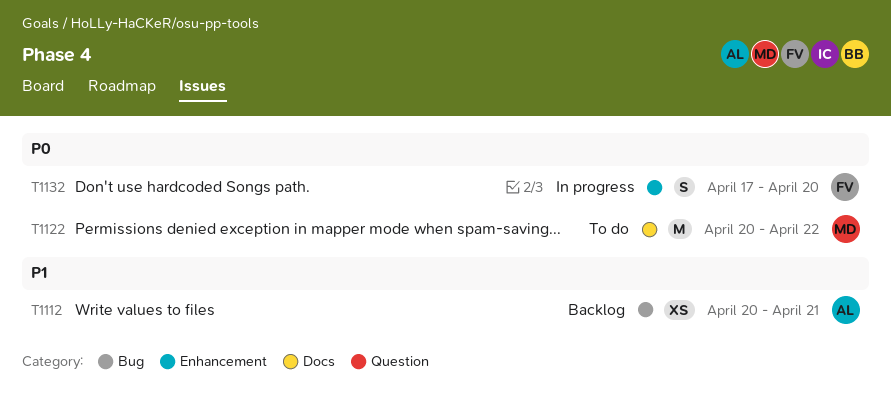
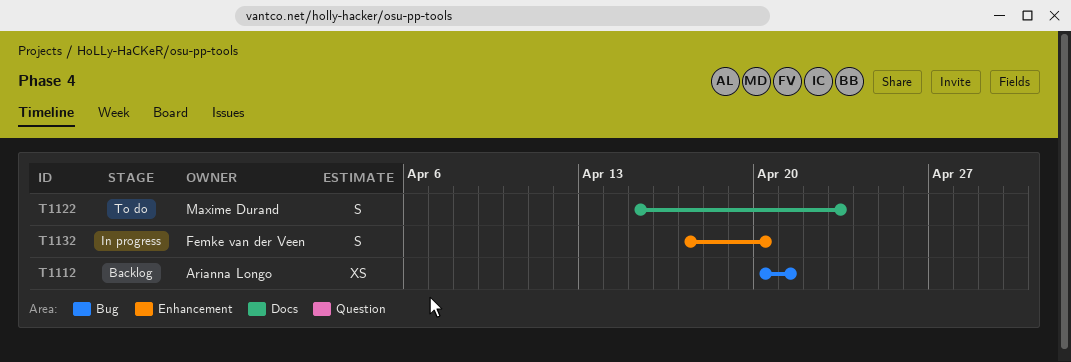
T1122, estimate: M -> S
T1122, start: Apr 20 -> Apr 15
T1122, due: Apr 22 -> Apr 23

